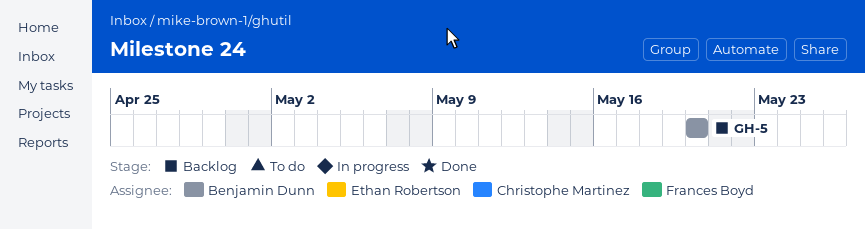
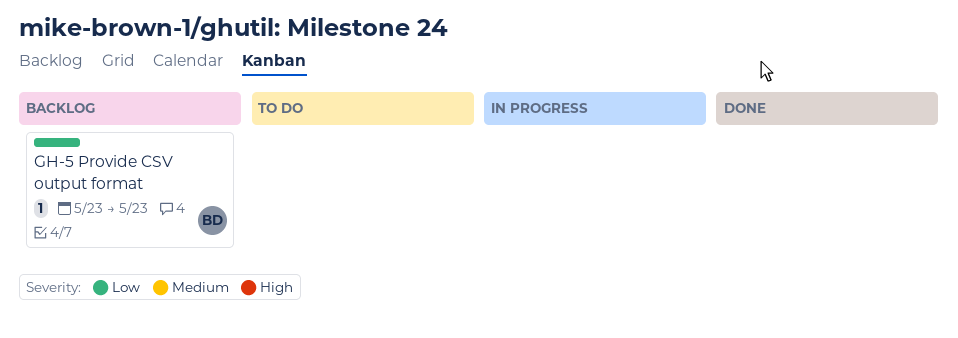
GH-5, start: May 20 -> May 23
GH-5, due: May 20 -> May 23

